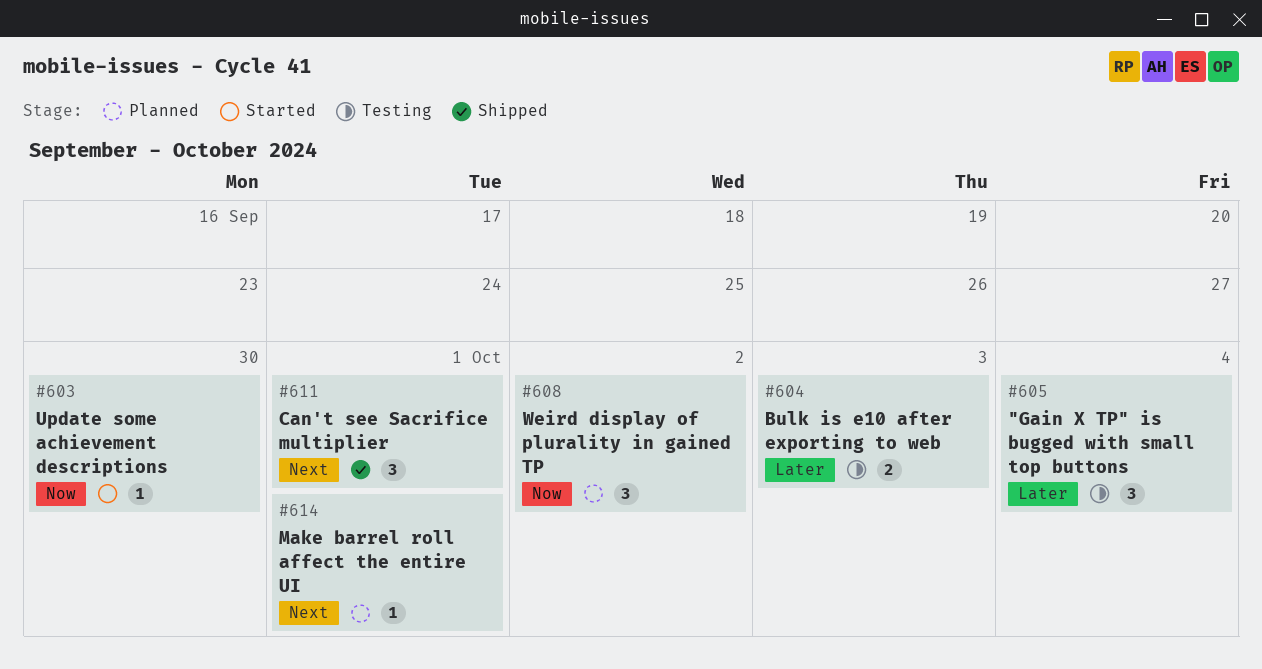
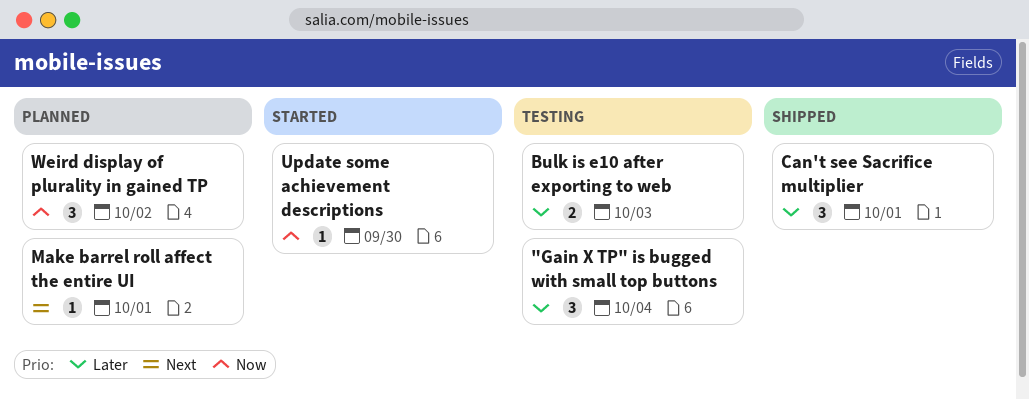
Can't see Sacrifice multiplier, priority: Next -> Later

